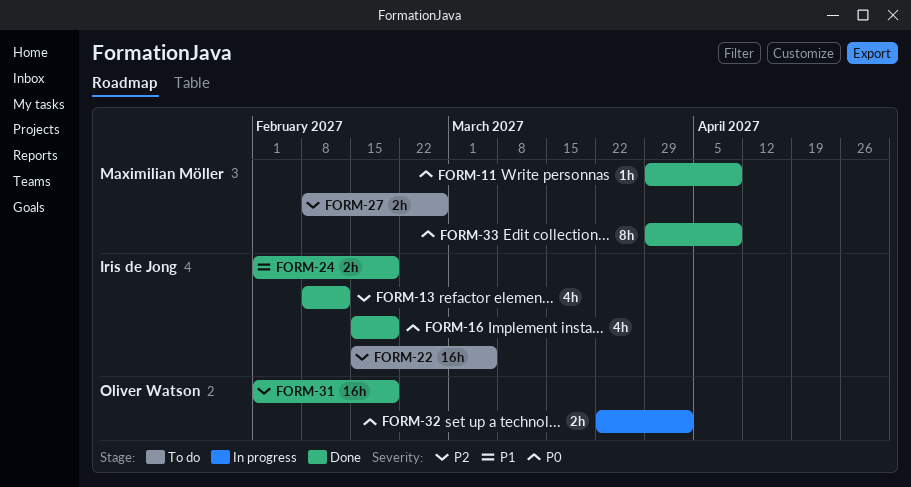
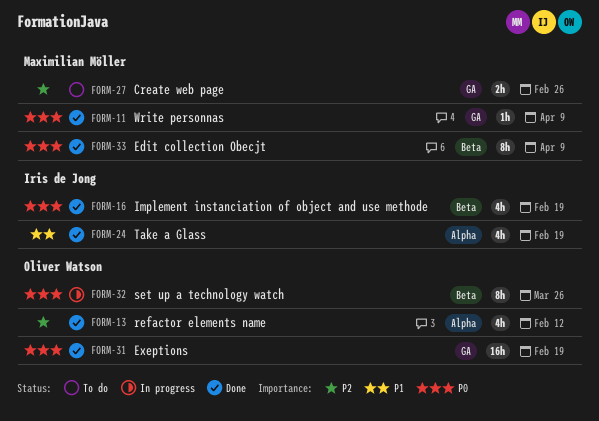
FORM-13, owner: Iris de Jong -> Oliver Watson
FORM-22: present -> none
FORM-24, estimate: 2h -> 4h
FORM-31, priority: P2 -> P0
FORM-32, estimate: 2h -> 8h
FORM-32, due: Apr 2 -> Mar 26

